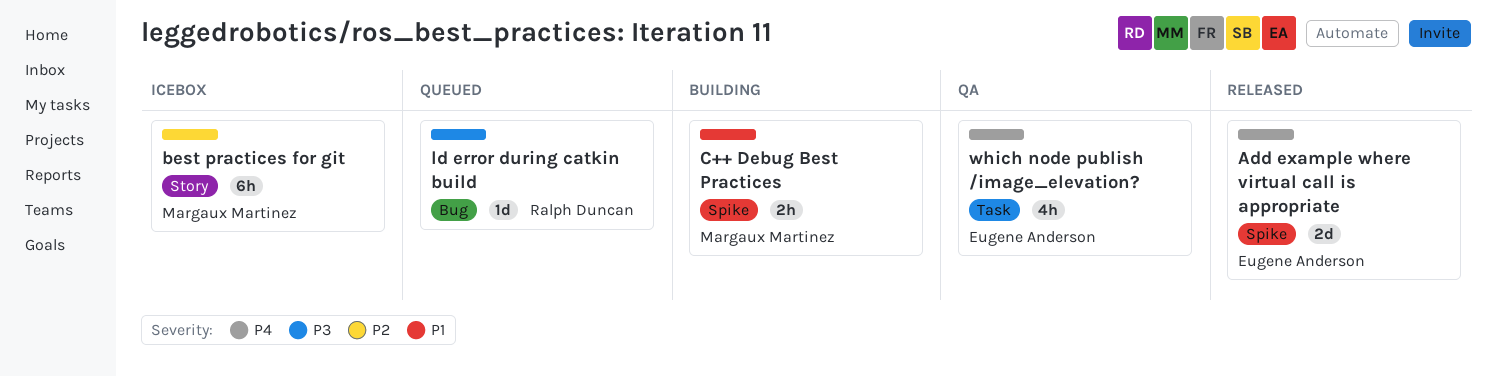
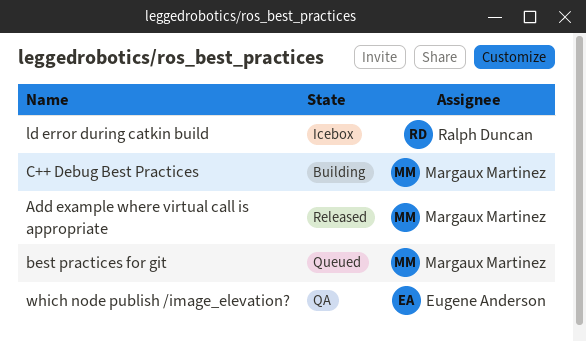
Add example where virtual call is appropriate, owner: Eugene Anderson -> Margaux Martinez
best practices for git, status: Icebox -> Queued
ld error during catkin build, status: Queued -> Icebox

